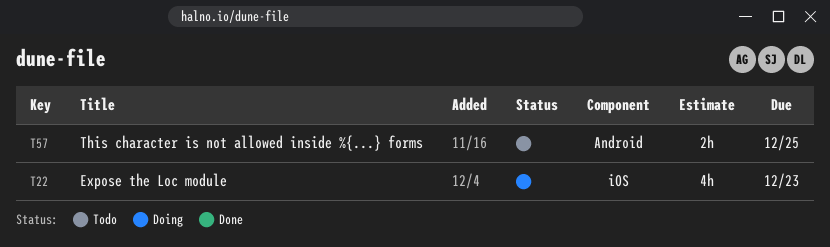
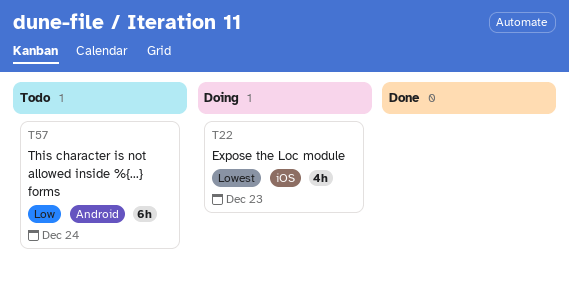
T57, estimate: 2h -> 6h
T57, due: Dec 25 -> Dec 24

